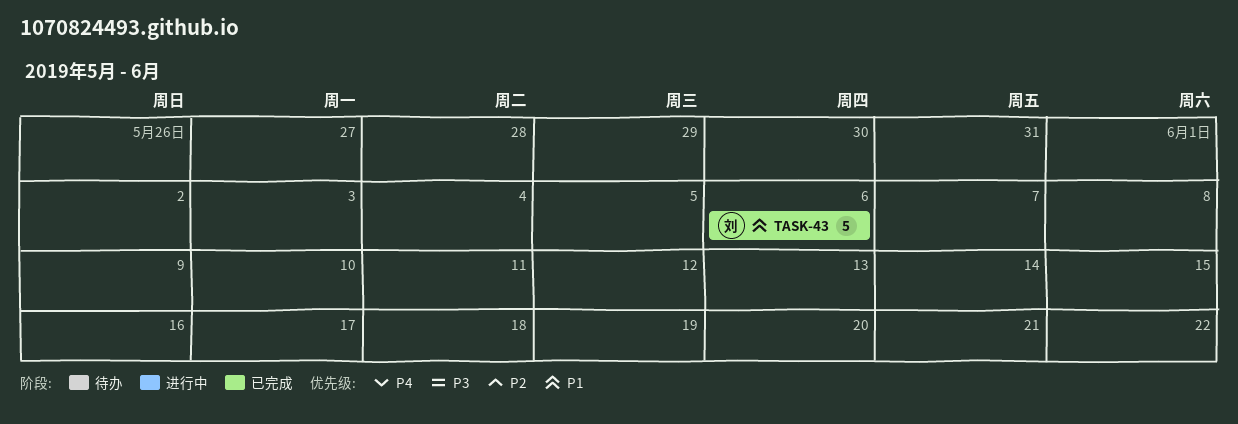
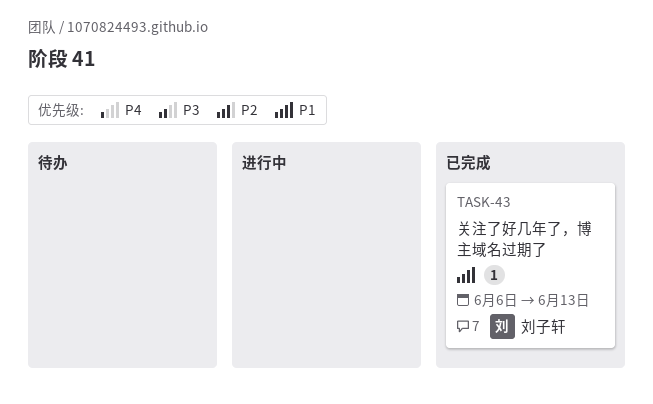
TASK-43, estimate: 5 -> 1
TASK-43, due: Jun 6 -> Jun 13

